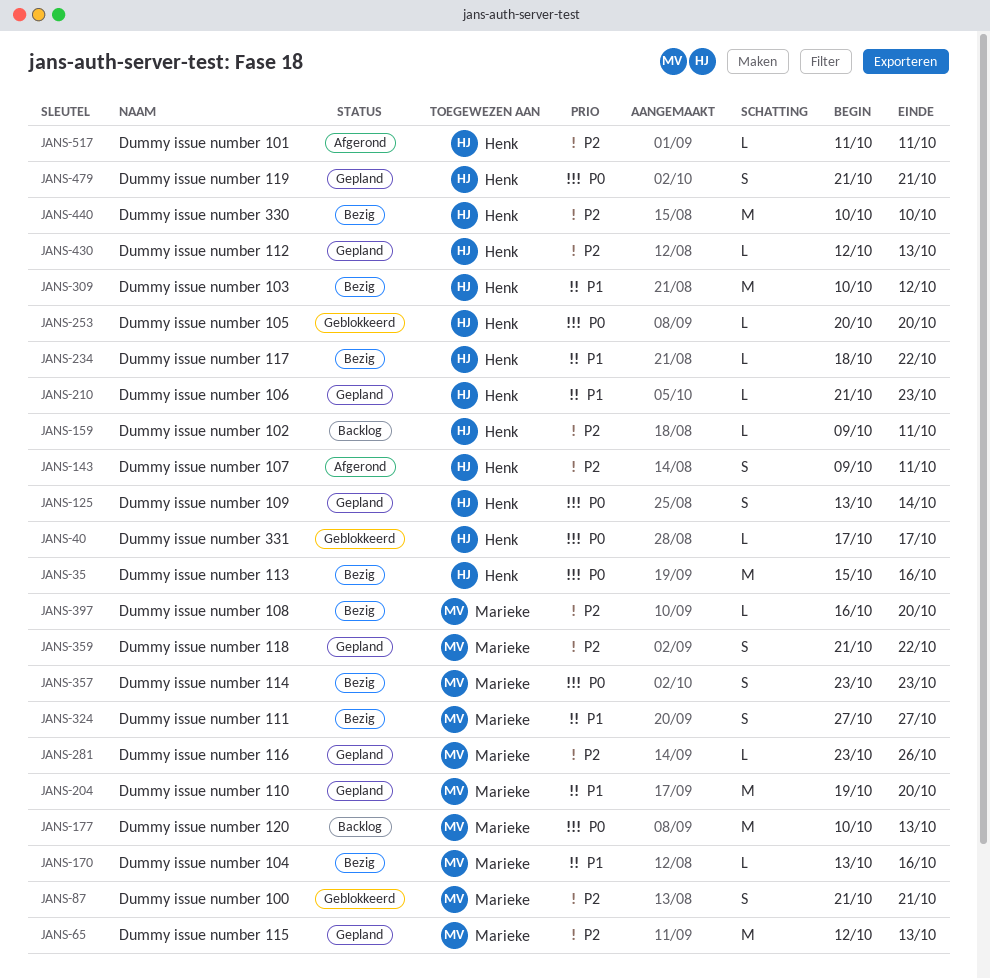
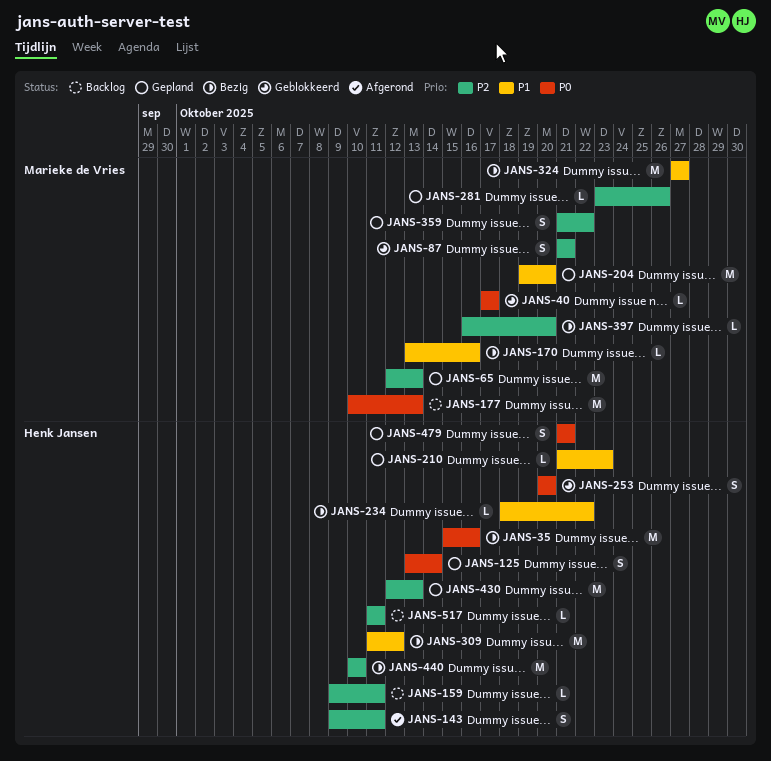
JANS-40, owner: Henk Jansen -> Marieke de Vries
JANS-253, estimate: L -> S
JANS-309, start: Oct 10 -> Oct 11
JANS-324, estimate: S -> M
JANS-357: present -> none
JANS-430, estimate: L -> M
JANS-517, status: Afgerond -> Backlog

